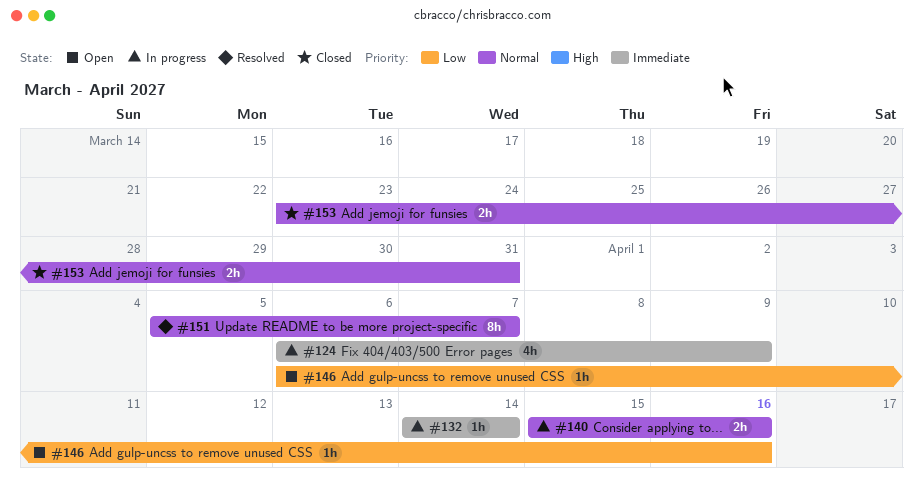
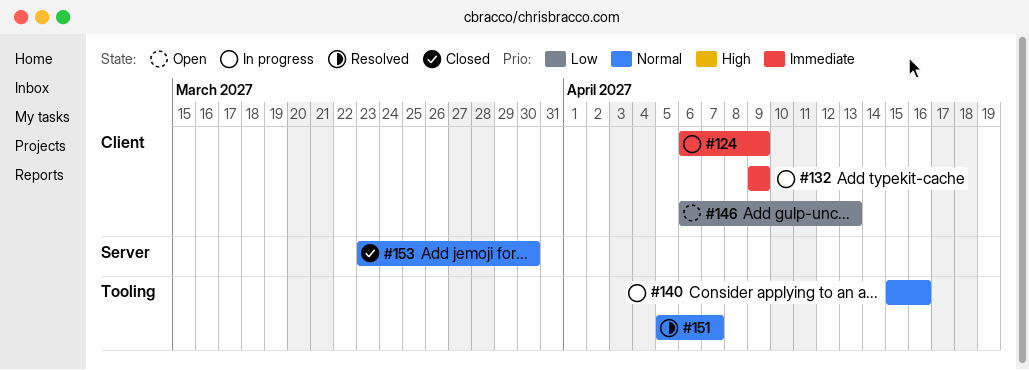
#132, start: Apr 14 -> Apr 9
#132, due: Apr 14 -> Apr 9
#146, due: Apr 16 -> Apr 13
#153, due: Mar 31 -> Mar 30

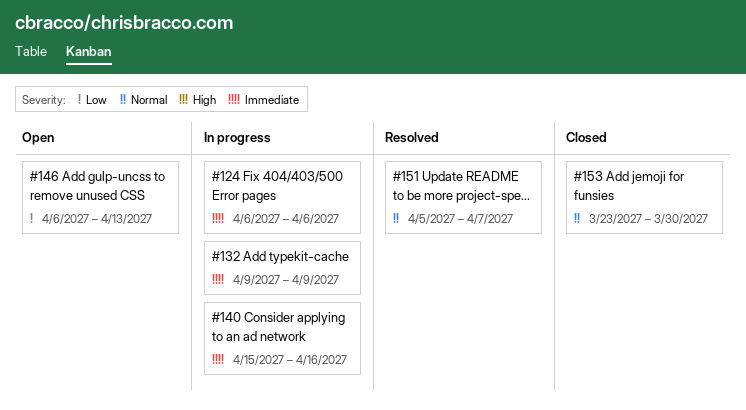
#124, due: Apr 9 -> Apr 6
#140, priority: Normal -> Immediate

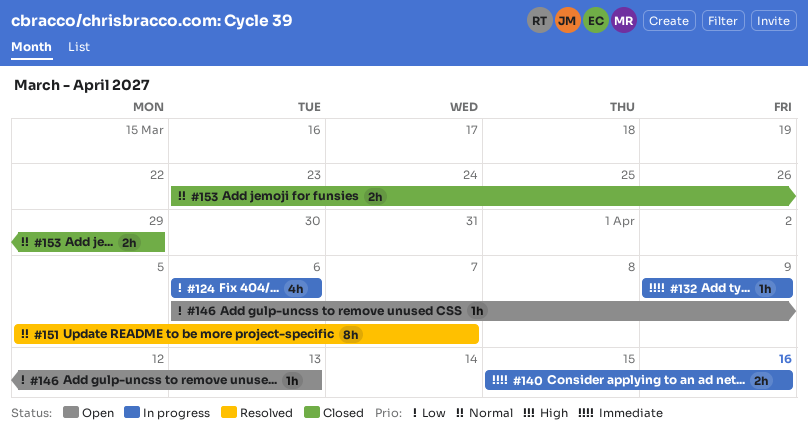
#124, priority: Immediate -> Low
#153, due: Mar 30 -> Mar 29

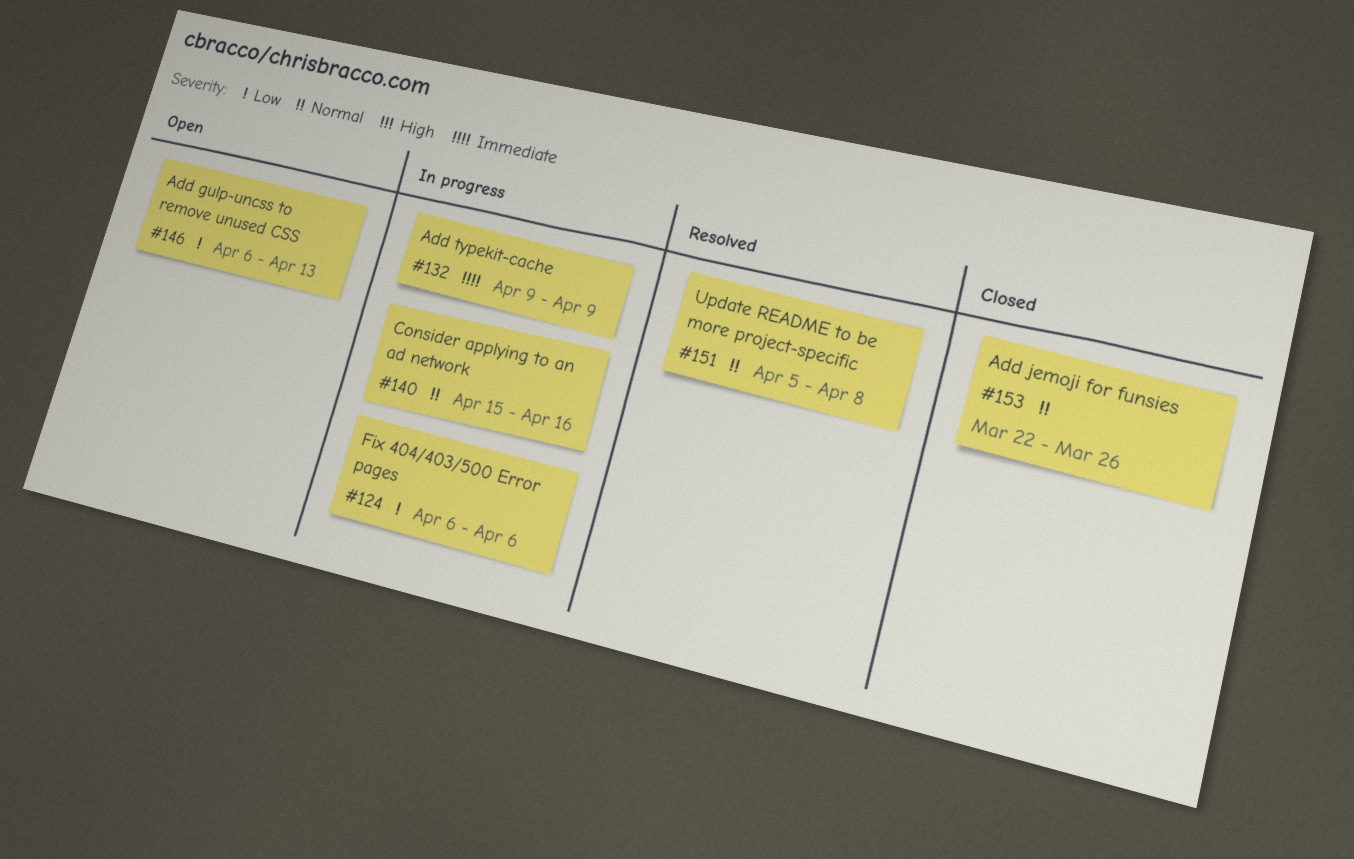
#140, priority: Immediate -> Normal
#151, due: Apr 7 -> Apr 8
#153, start: Mar 23 -> Mar 22
#153, due: Mar 29 -> Mar 26

